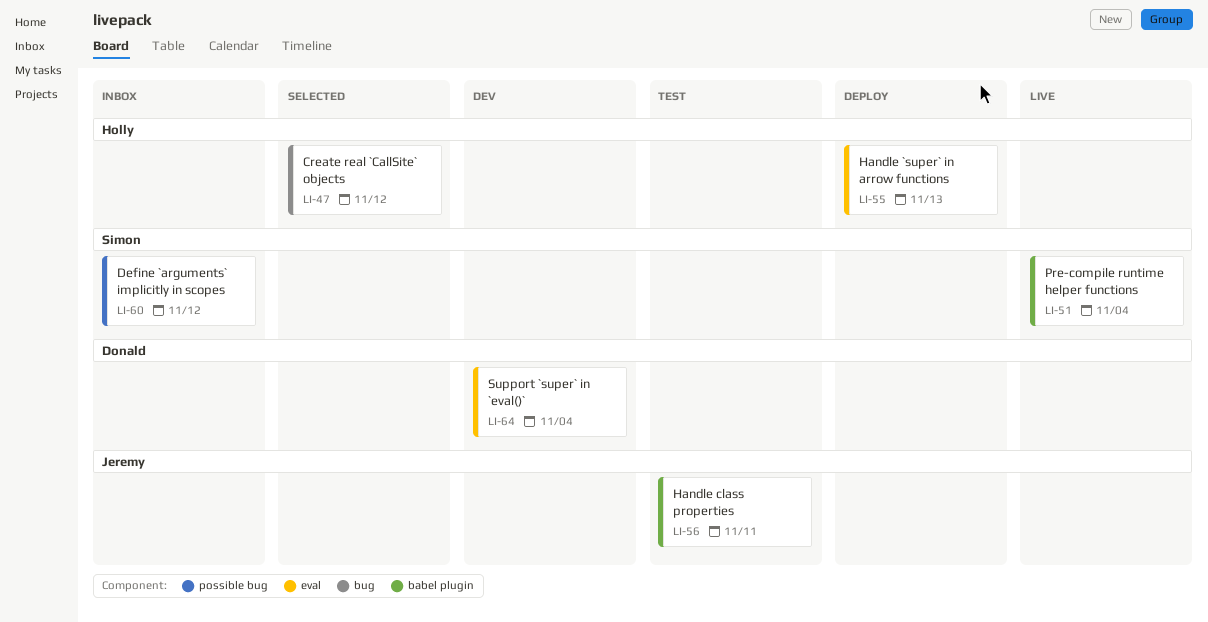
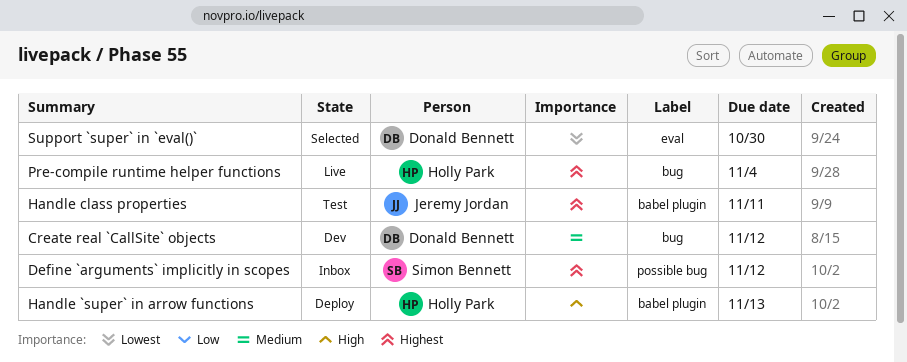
Create real `CallSite` objects, status: Selected -> Dev
Create real `CallSite` objects, owner: Holly Park -> Donald Bennett
Handle `super` in arrow functions, label: eval -> babel plugin
Pre-compile runtime helper functions, owner: Simon Bennett -> Holly Park
Pre-compile runtime helper functions, label: babel plugin -> bug
Support `super` in `eval()`, status: Dev -> Selected
Support `super` in `eval()`, due: Nov 4 -> Oct 30

